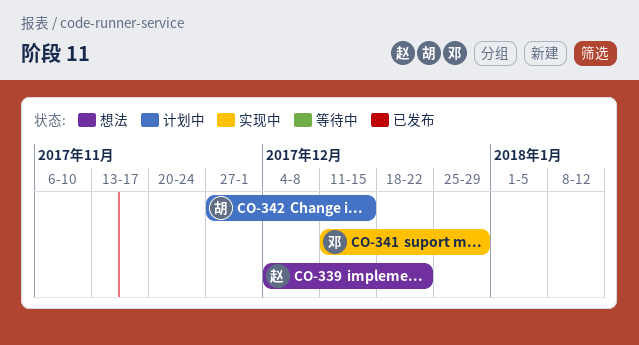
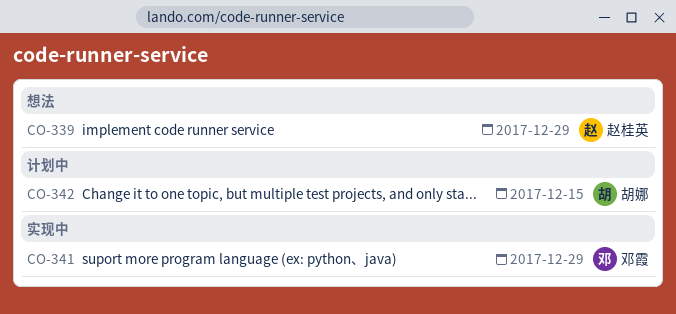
CO-339, due: Dec 22 -> Dec 29

